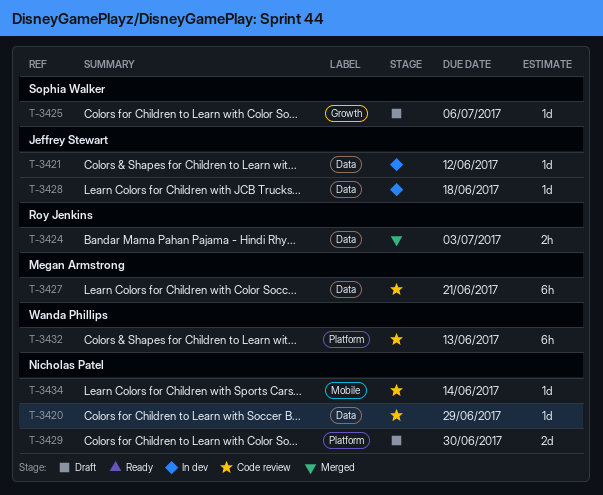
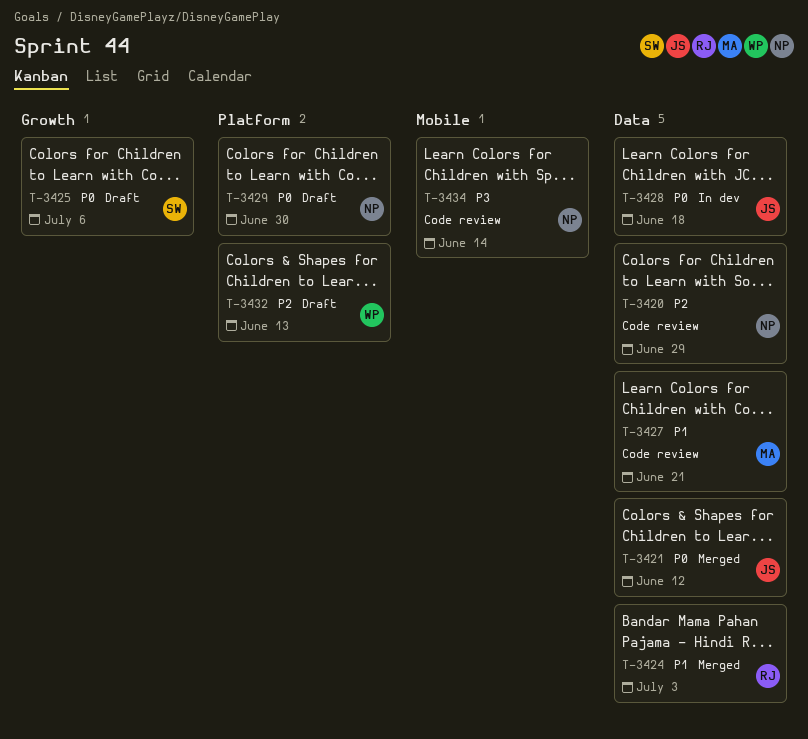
T-3421, status: In dev -> Merged
T-3432, status: Code review -> Draft

